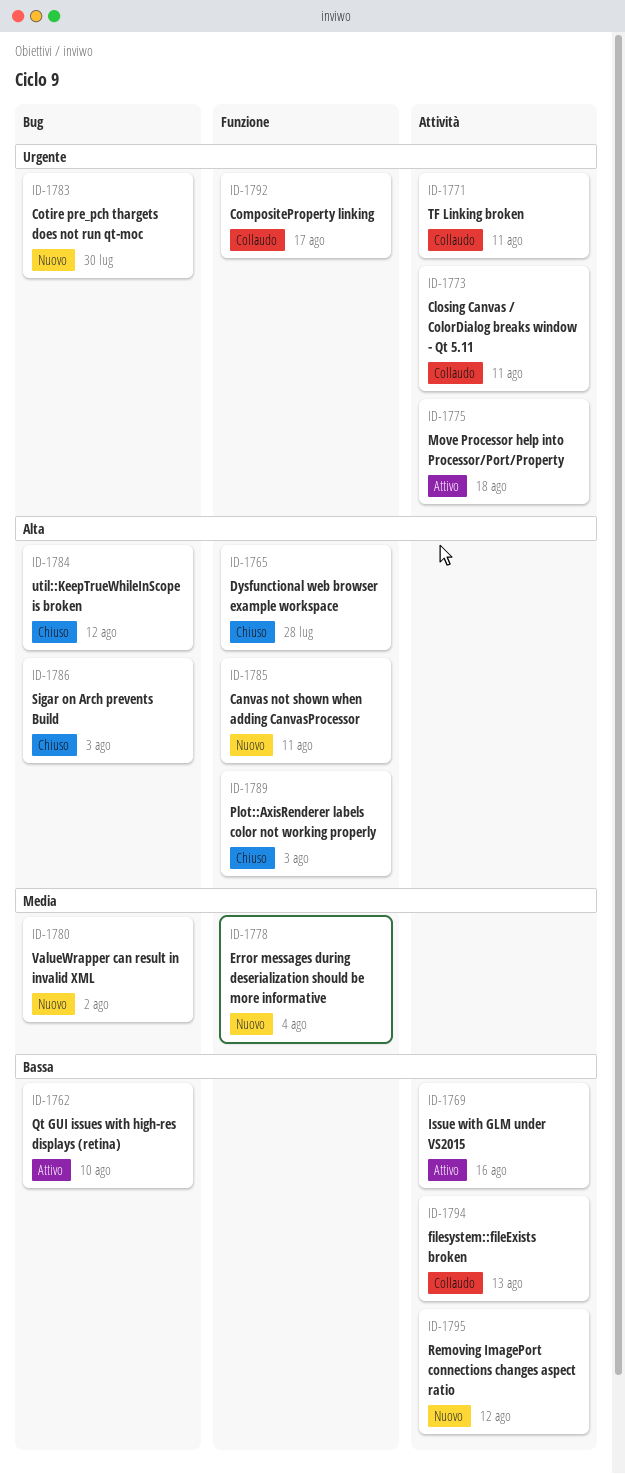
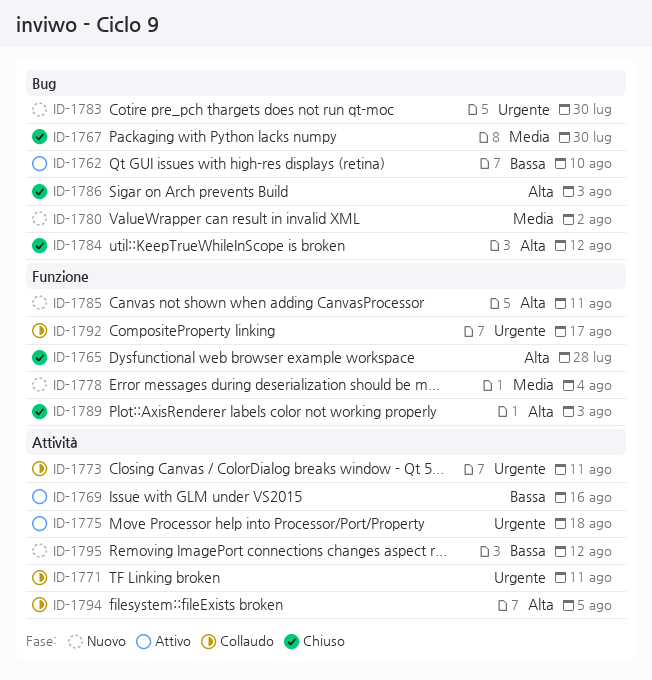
ID-1767: none -> present
ID-1794, priority: Bassa -> Alta
ID-1794, due: Aug 13 -> Aug 5

